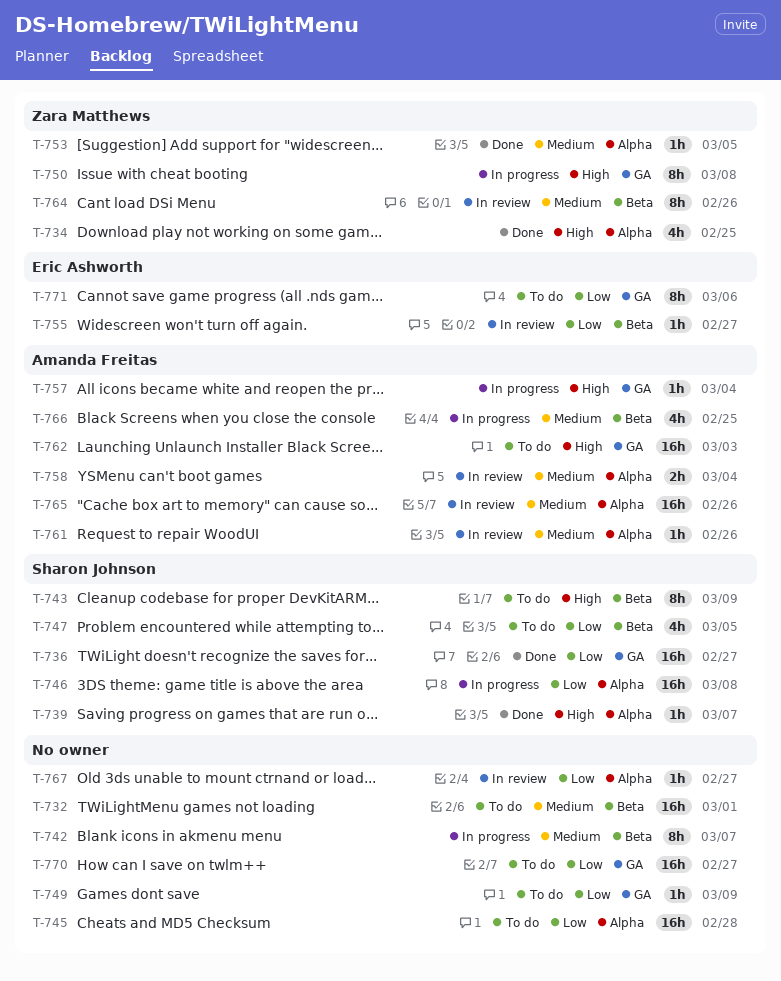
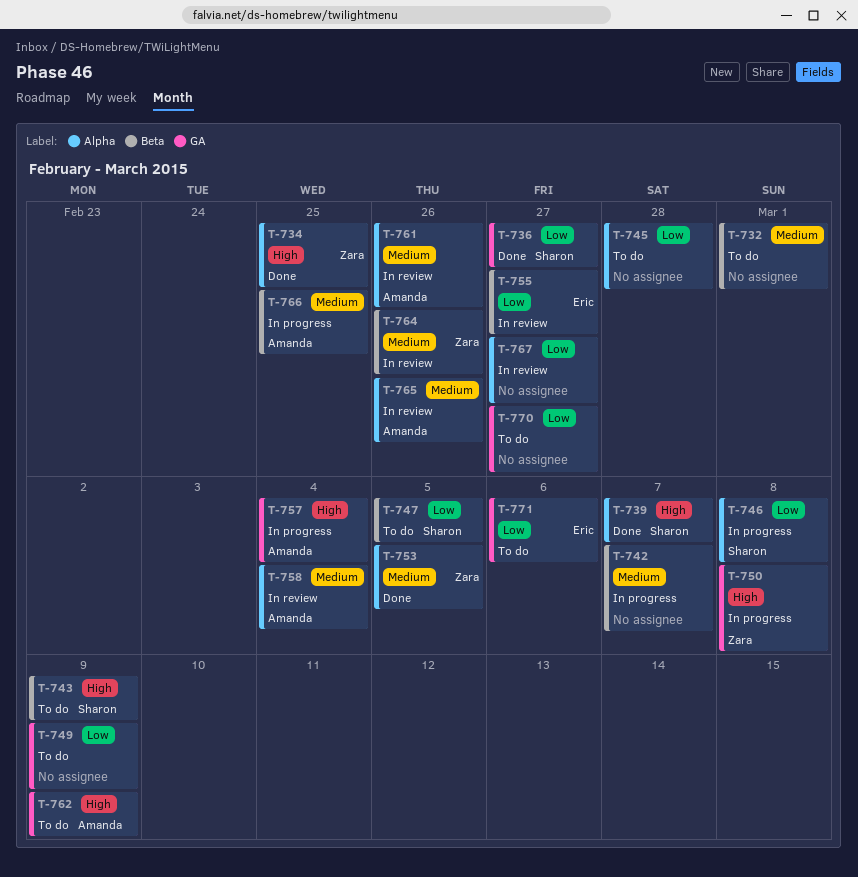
T-762, due: Mar 3 -> Mar 9

